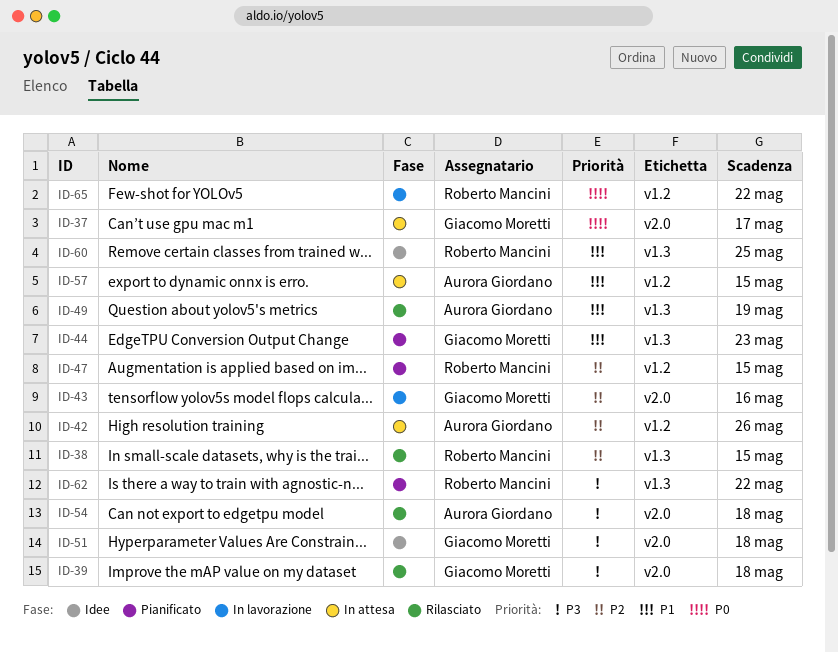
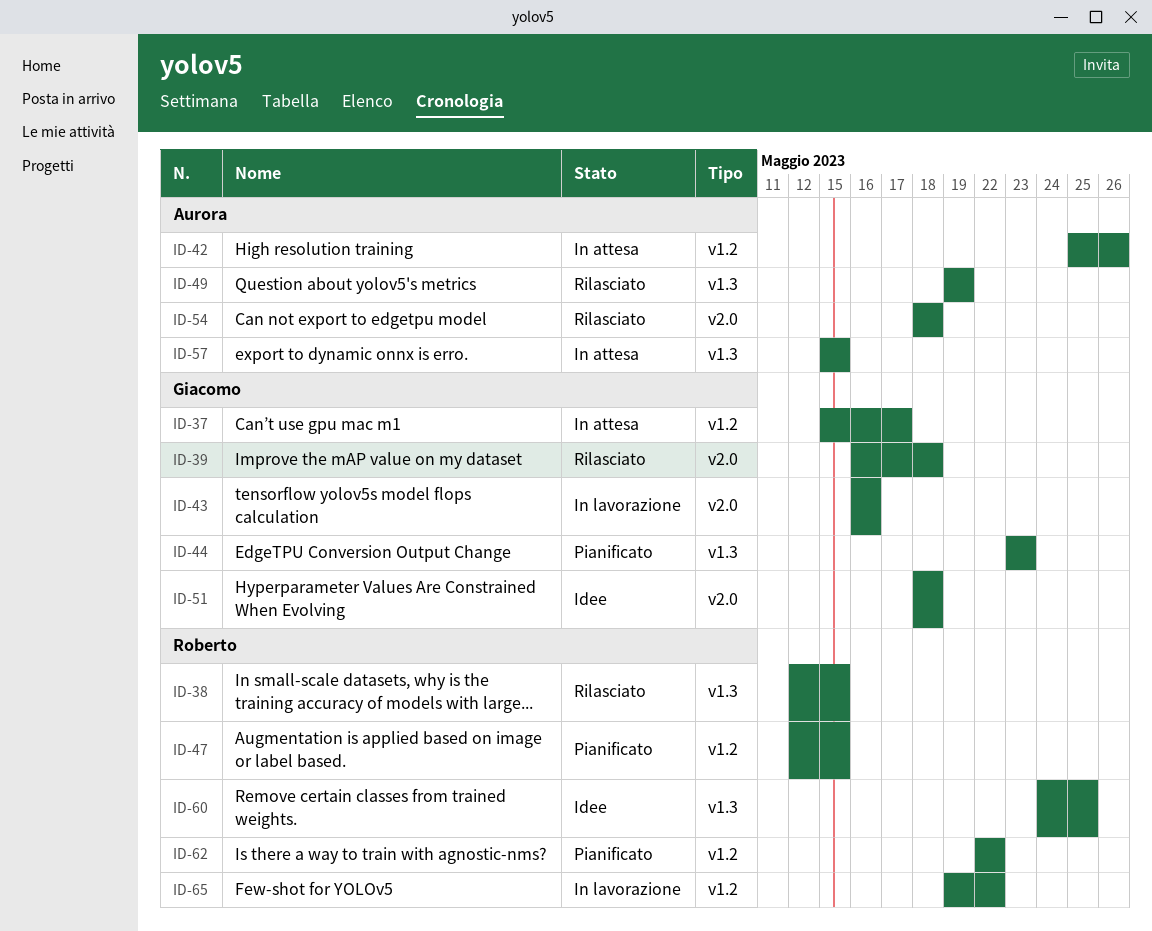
ID-37, label: v2.0 -> v1.2
ID-57, label: v1.2 -> v1.3
ID-62, label: v1.3 -> v1.2

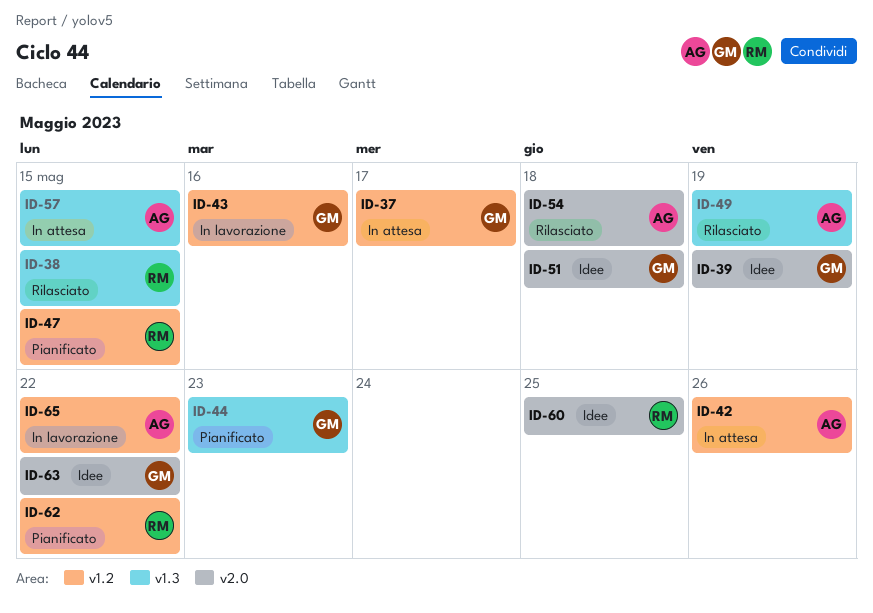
ID-39, status: Rilasciato -> Idee
ID-39, due: May 18 -> May 19
ID-43, label: v2.0 -> v1.2
ID-60, label: v1.3 -> v2.0
ID-63: none -> present
ID-65, owner: Roberto -> Aurora

